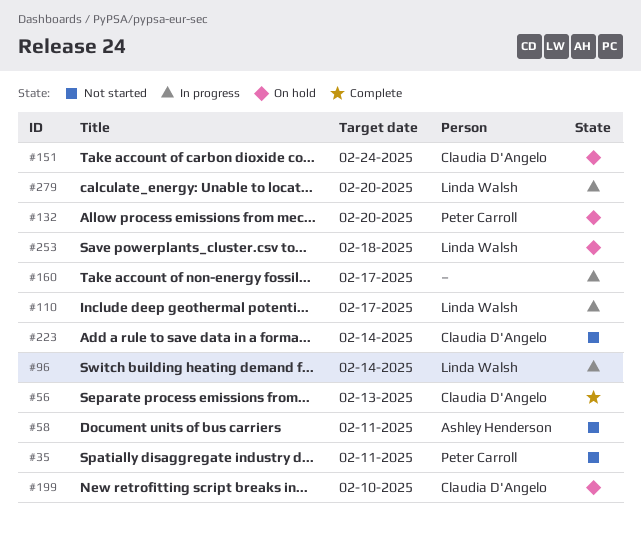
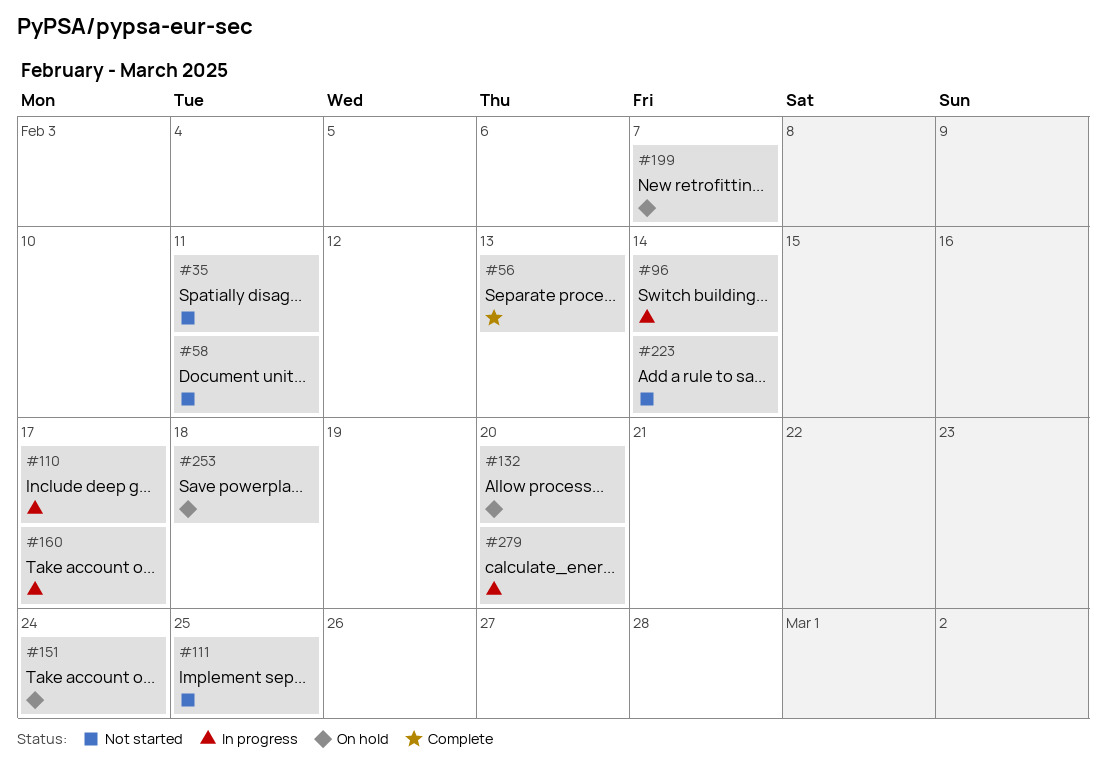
#111: none -> present
#199, due: Feb 10 -> Feb 7

